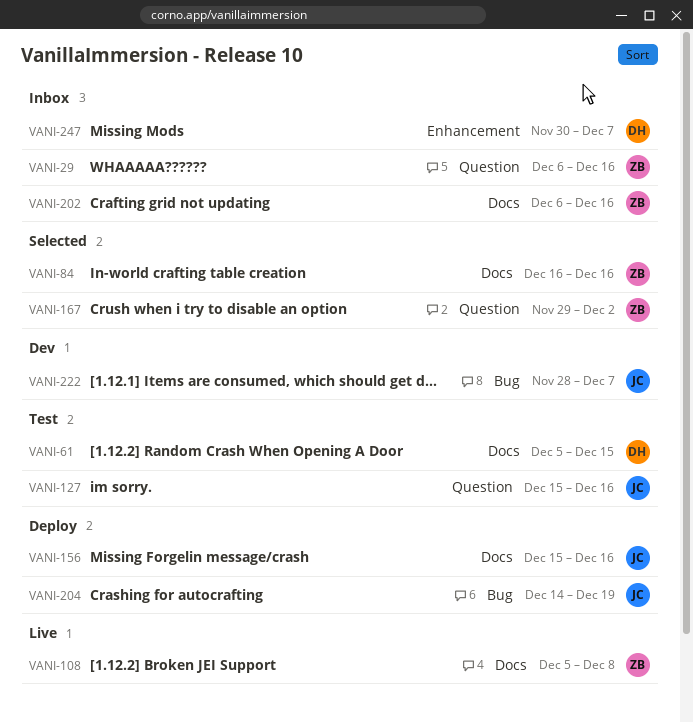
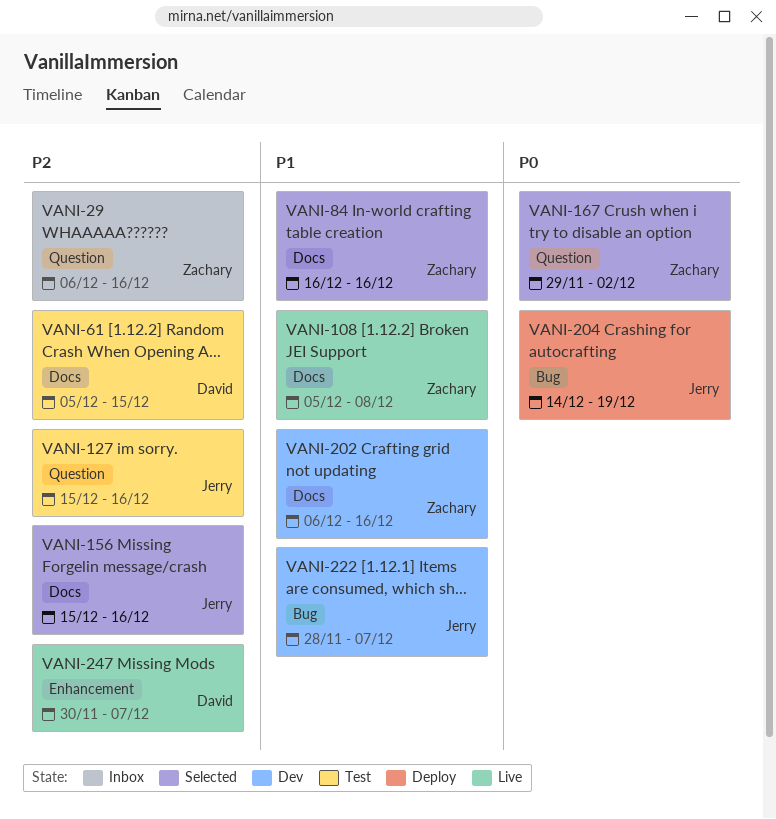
VANI-156, status: Deploy -> Selected
VANI-202, status: Inbox -> Dev
VANI-247, status: Inbox -> Live

